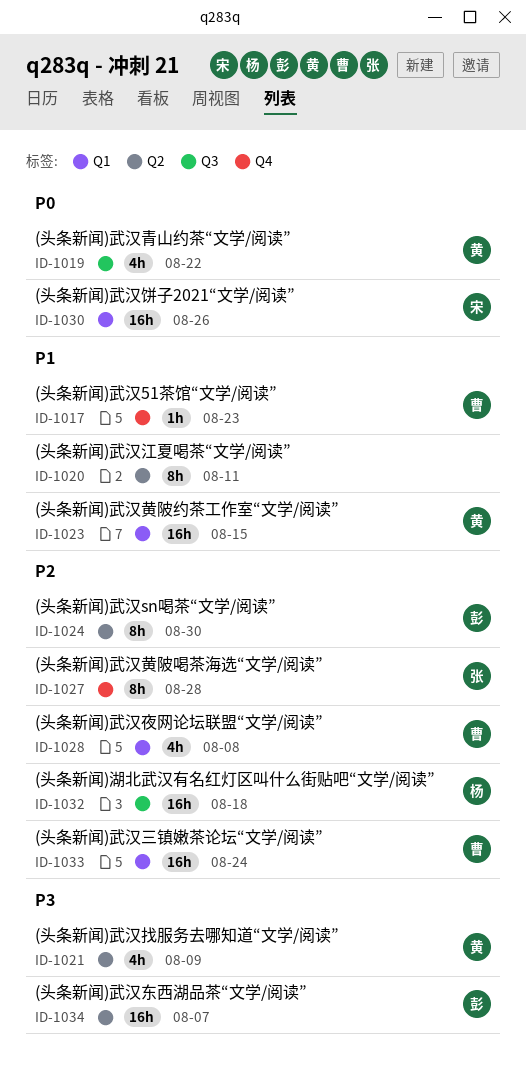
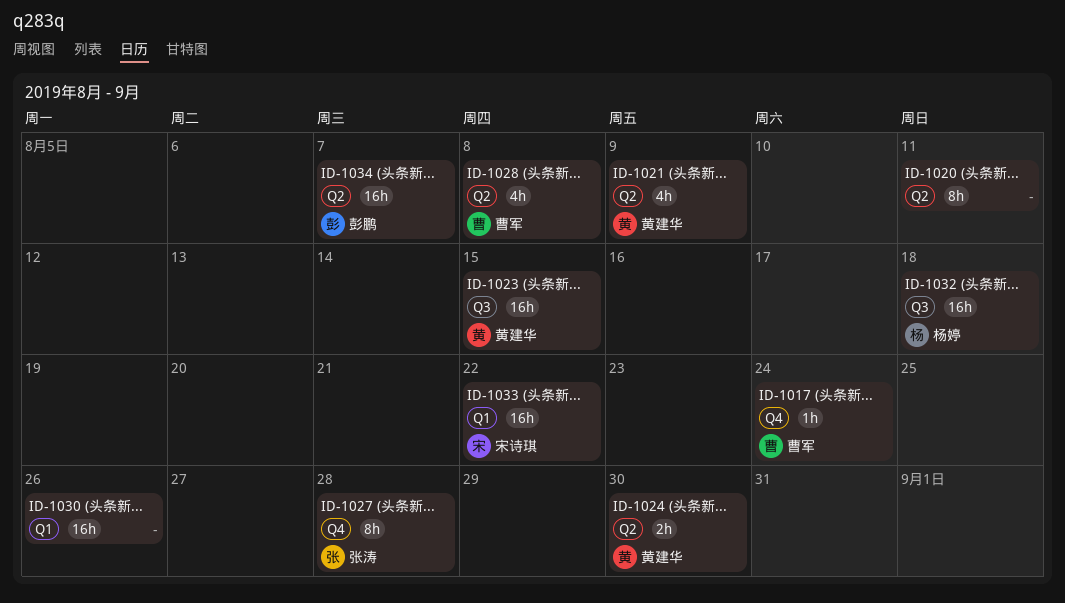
ID-1017, due: Aug 23 -> Aug 24
ID-1019: present -> none
ID-1023, label: Q1 -> Q3
ID-1024, owner: 彭鹏 -> 黄建华
ID-1024, estimate: 8h -> 2h
ID-1028, label: Q1 -> Q2
ID-1030, owner: 宋诗琪 -> none
ID-1033, owner: 曹军 -> 宋诗琪
ID-1033, due: Aug 24 -> Aug 22

